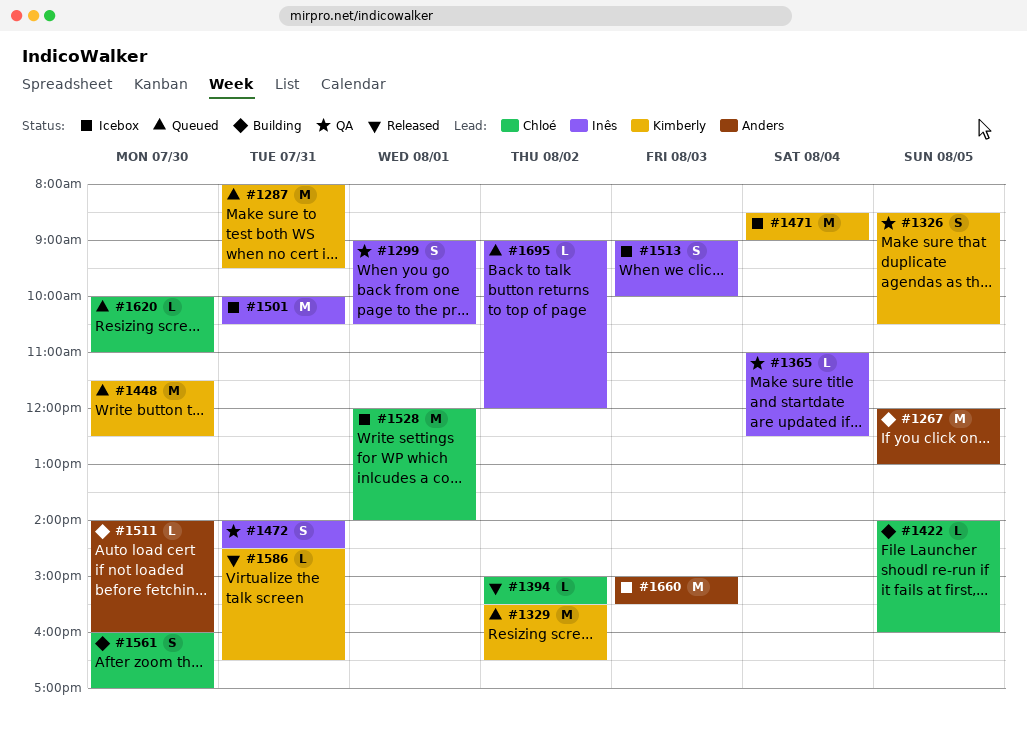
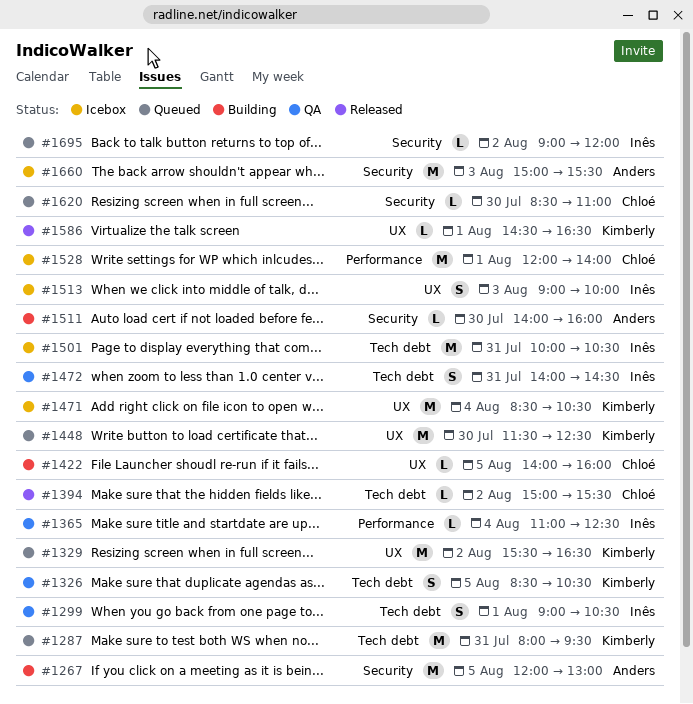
#1471, ends: 09:00 -> 10:30
#1561: present -> none
#1586, day: Jul 31 -> Aug 1
#1620, begins: 10:00 -> 08:30

